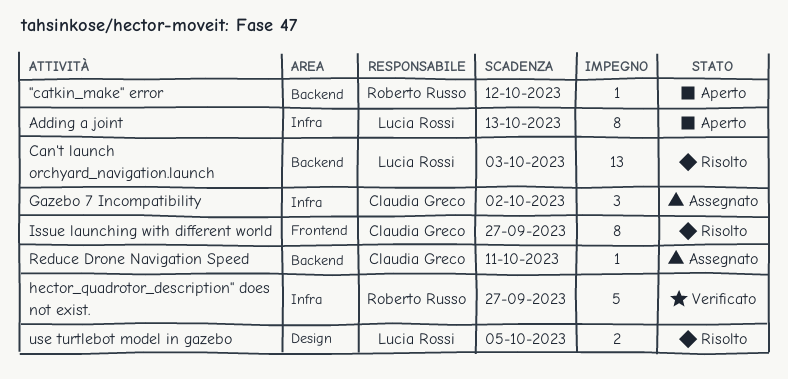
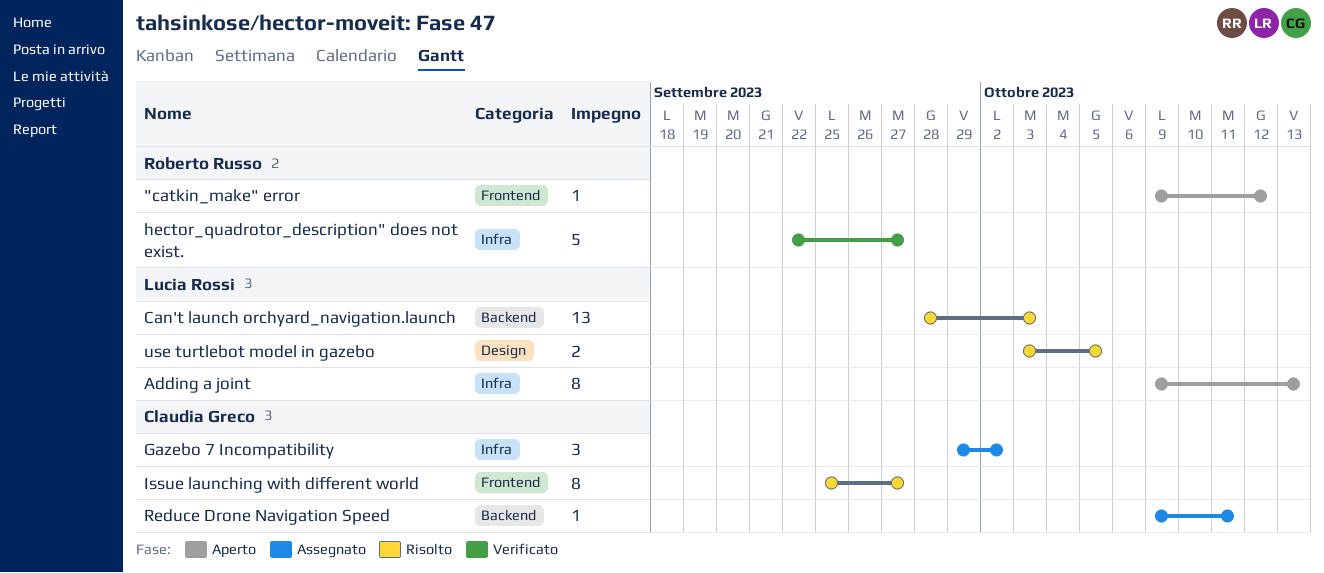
"catkin_make" error, label: Backend -> Frontend

